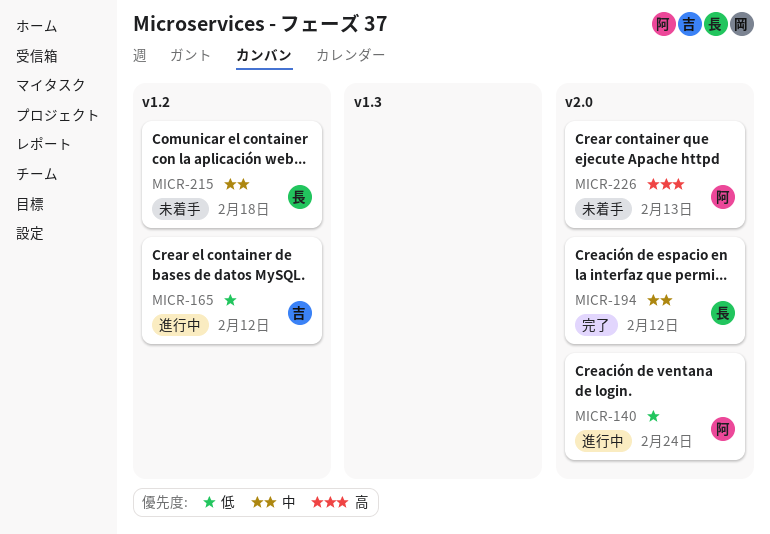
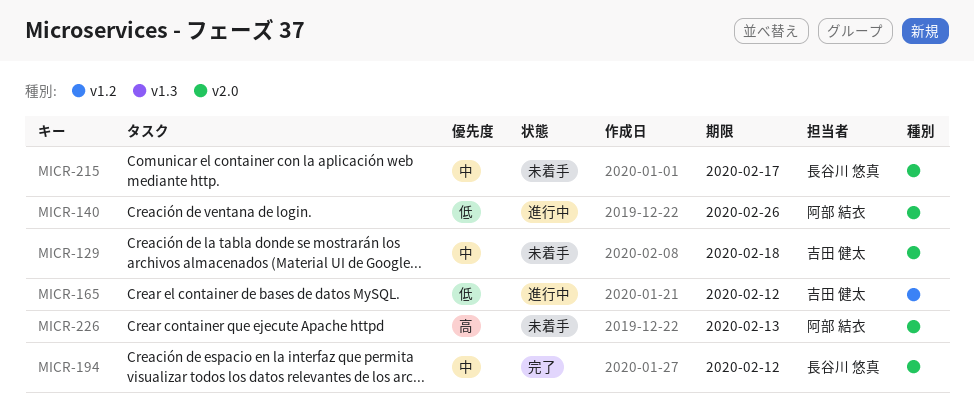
MICR-129: none -> present
MICR-140, due: Feb 24 -> Feb 26
MICR-215, label: v1.2 -> v2.0
MICR-215, due: Feb 18 -> Feb 17

